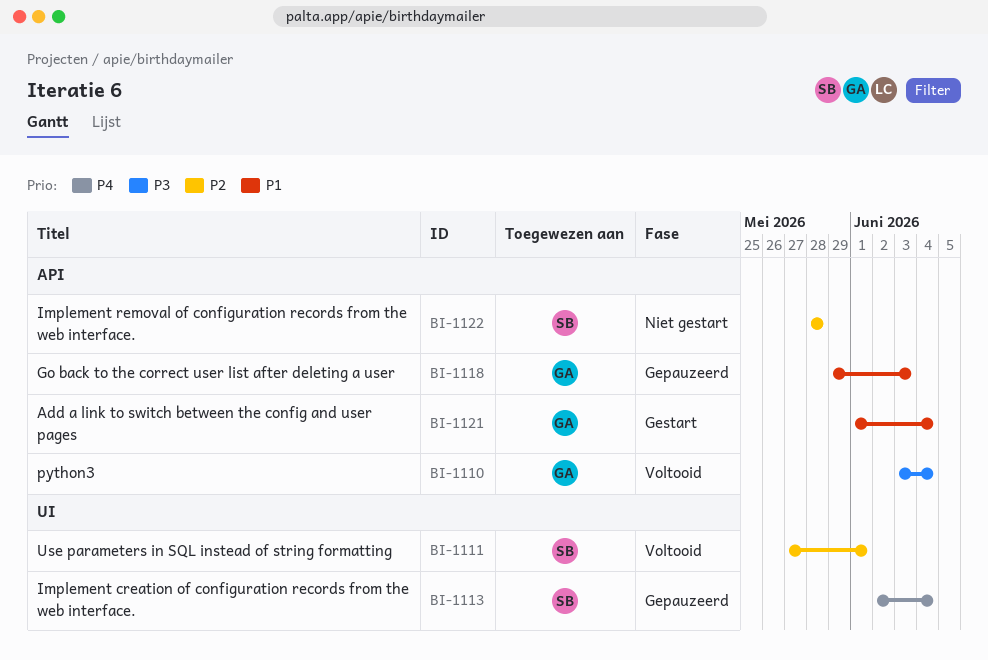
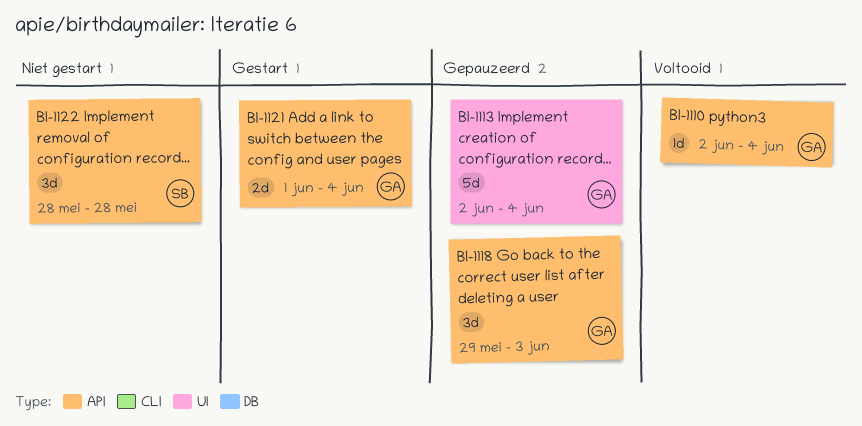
BI-1110, start: Jun 3 -> Jun 2
BI-1111: present -> none
BI-1113, owner: SB -> GA

